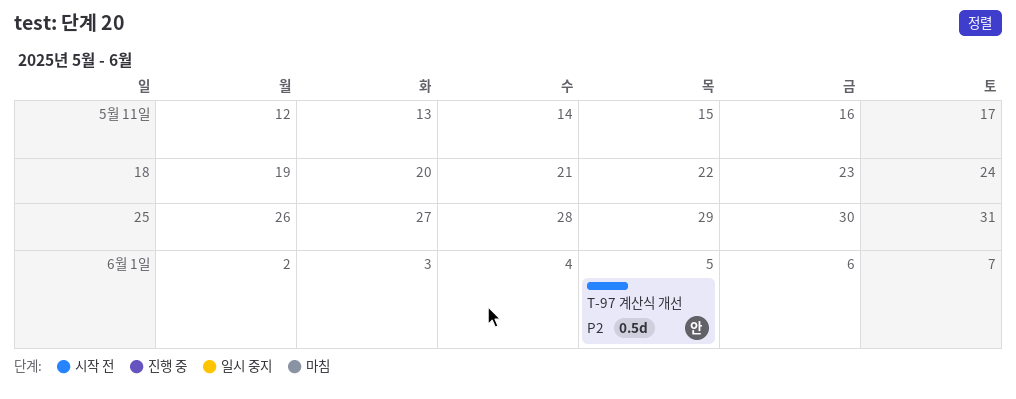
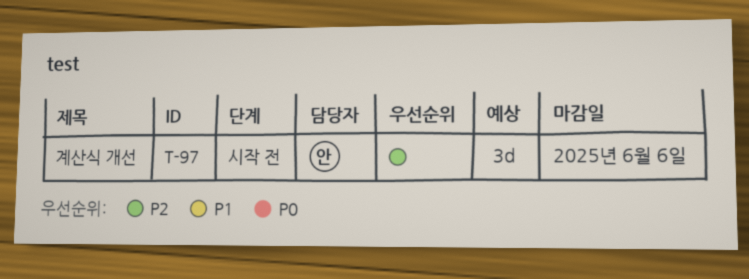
T-97, estimate: 0.5d -> 3d
T-97, due: Jun 5 -> Jun 6

